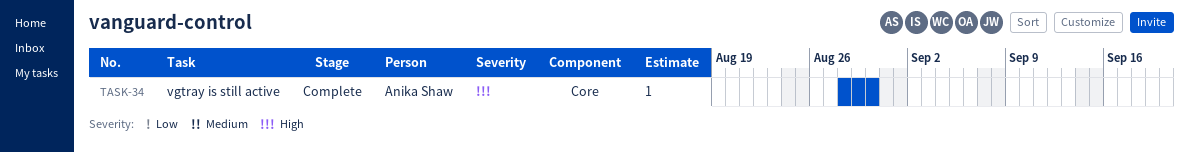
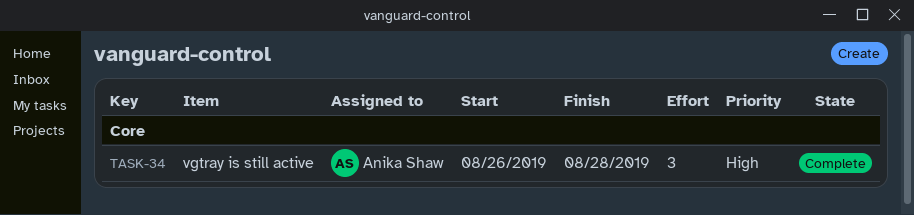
TASK-34, estimate: 1 -> 3
TASK-34, start: Aug 28 -> Aug 26
TASK-34, due: Aug 30 -> Aug 28

